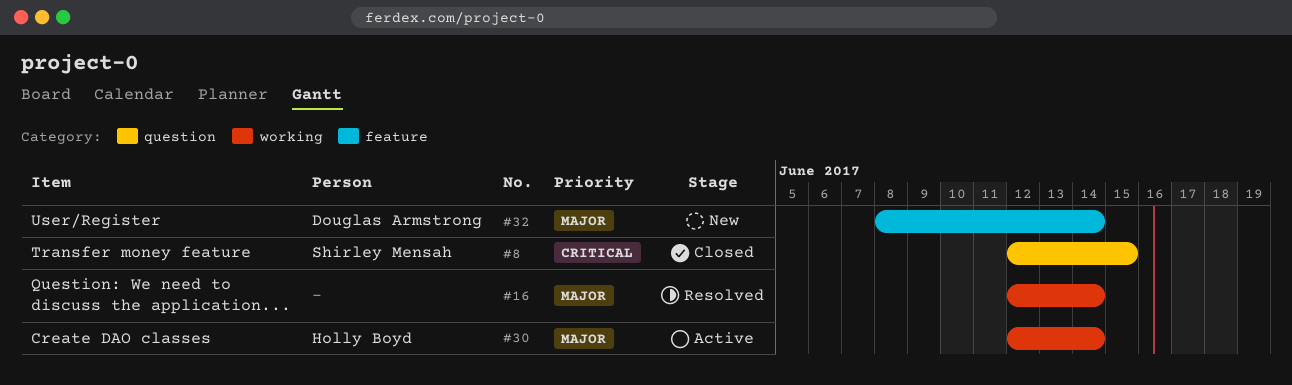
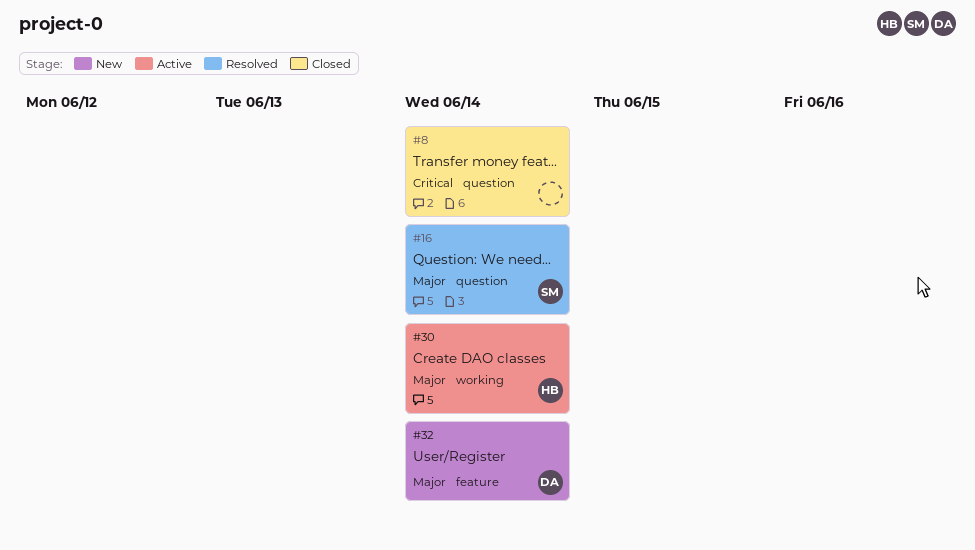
#8, owner: Shirley Mensah -> none
#8, due: Jun 15 -> Jun 14
#16, owner: none -> Shirley Mensah
#16, label: working -> question

